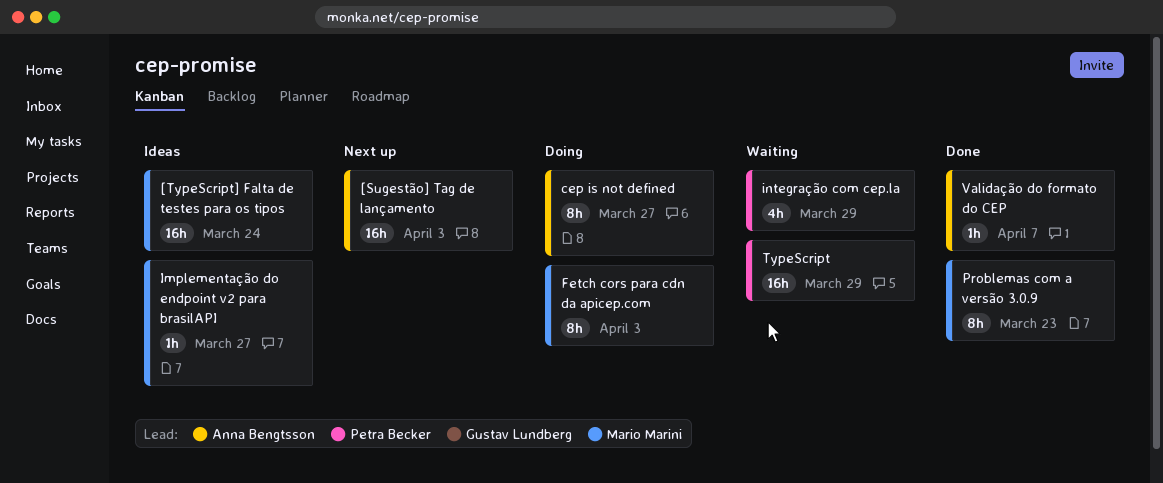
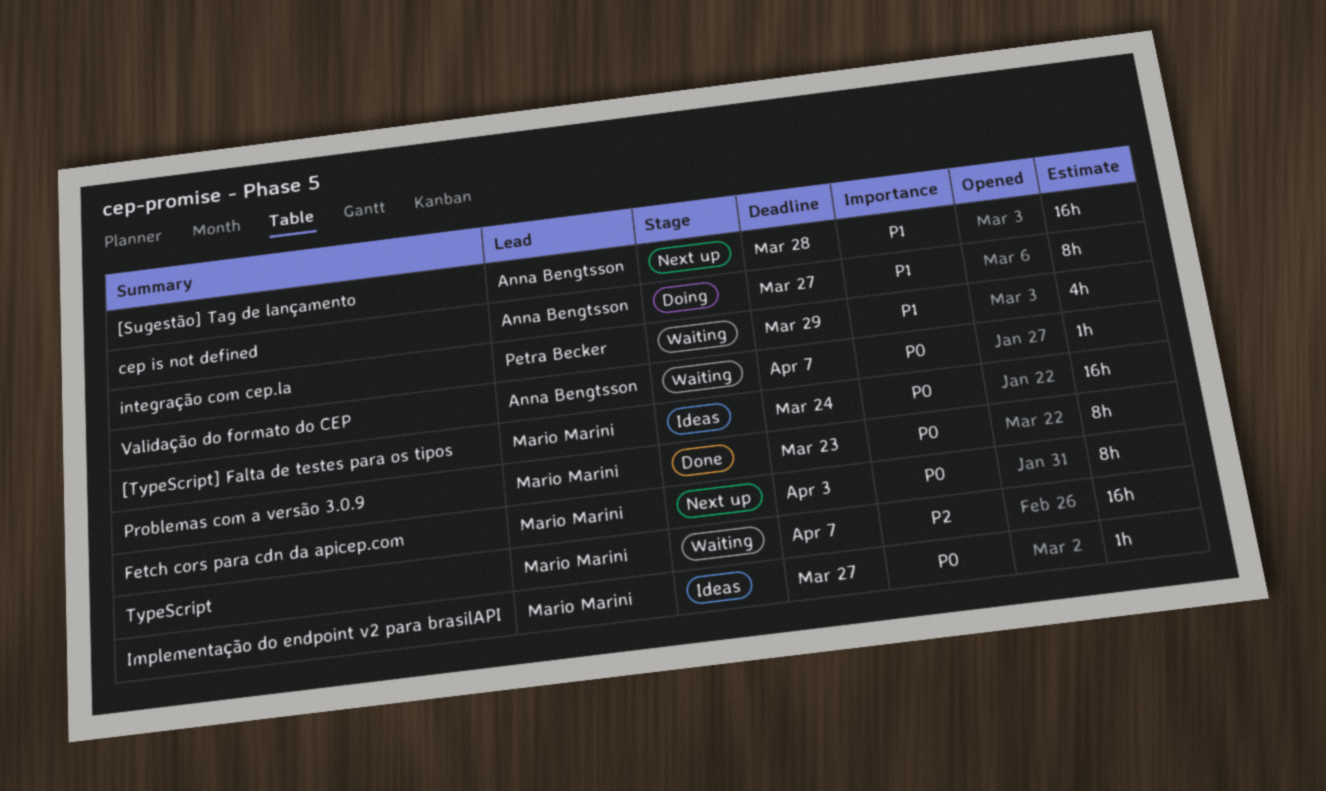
[Sugestão] Tag de lançamento, due: Apr 3 -> Mar 28
Fetch cors para cdn da apicep.com, status: Doing -> Next up
TypeScript, owner: Petra Becker -> Mario Marini
TypeScript, due: Mar 29 -> Apr 7
Validação do formato do CEP, status: Done -> Waiting

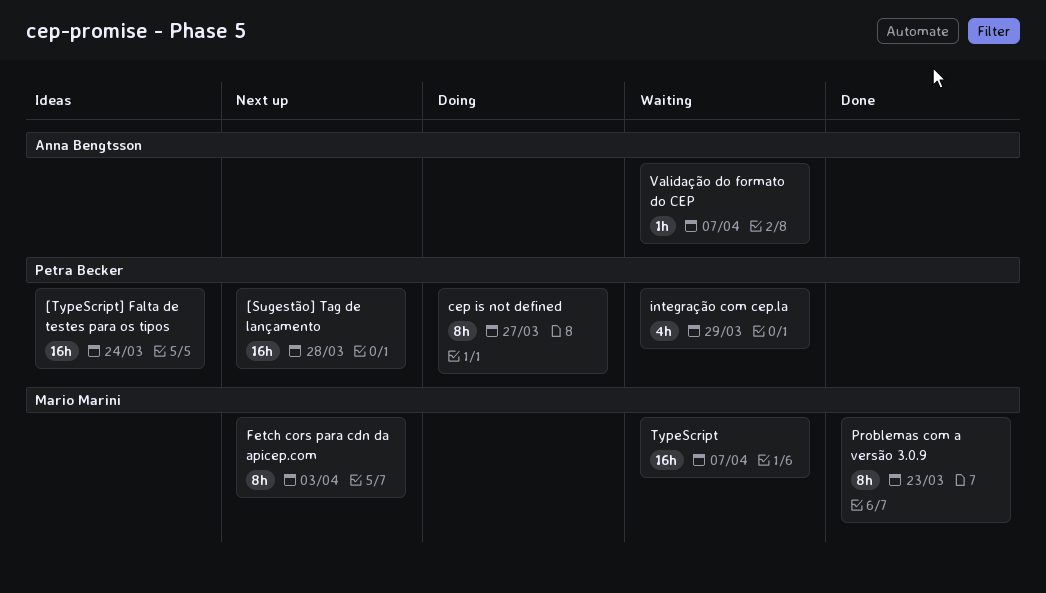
[Sugestão] Tag de lançamento, owner: Anna Bengtsson -> Petra Becker
[TypeScript] Falta de testes para os tipos, owner: Mario Marini -> Petra Becker
cep is not defined, owner: Anna Bengtsson -> Petra Becker
Implementação do endpoint v2 para brasilAPI: present -> none

